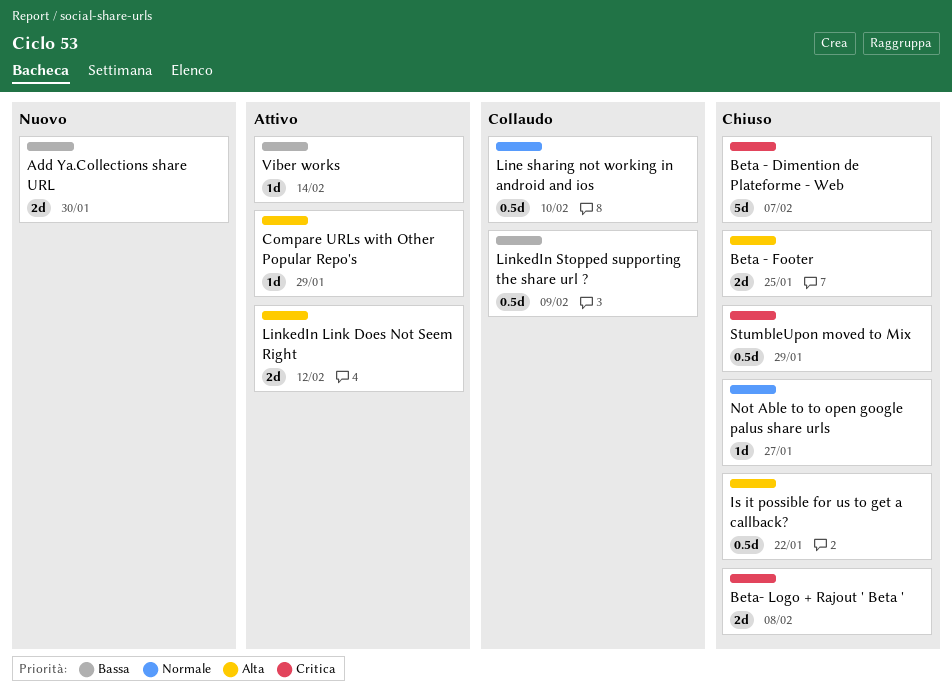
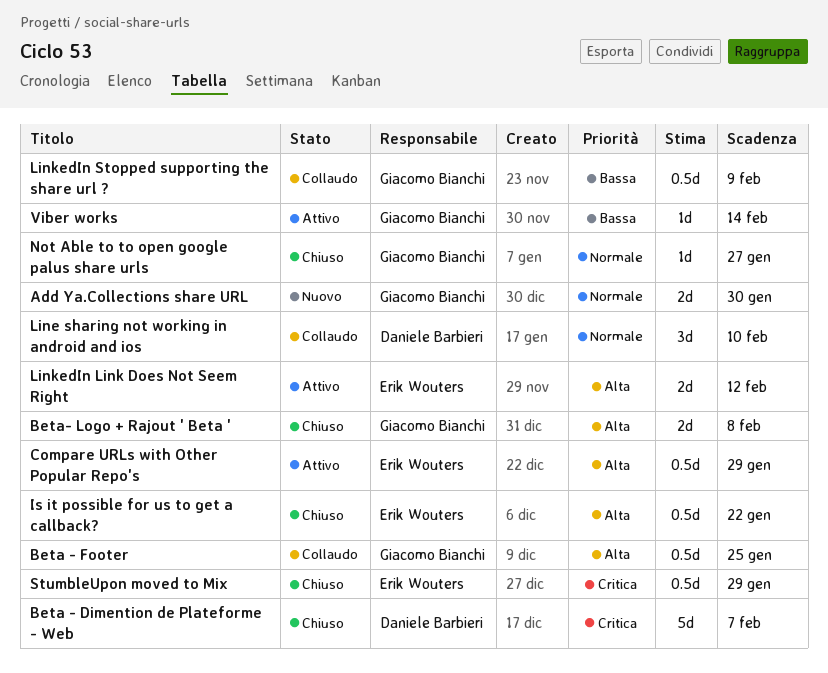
Add Ya.Collections share URL, priority: Bassa -> Normale
Beta - Footer, status: Chiuso -> Collaudo
Beta - Footer, estimate: 2d -> 0.5d
Beta- Logo + Rajout ' Beta ', priority: Critica -> Alta
Compare URLs with Other Popular Repo's, estimate: 1d -> 0.5d
Line sharing not working in android and ios, estimate: 0.5d -> 3d

